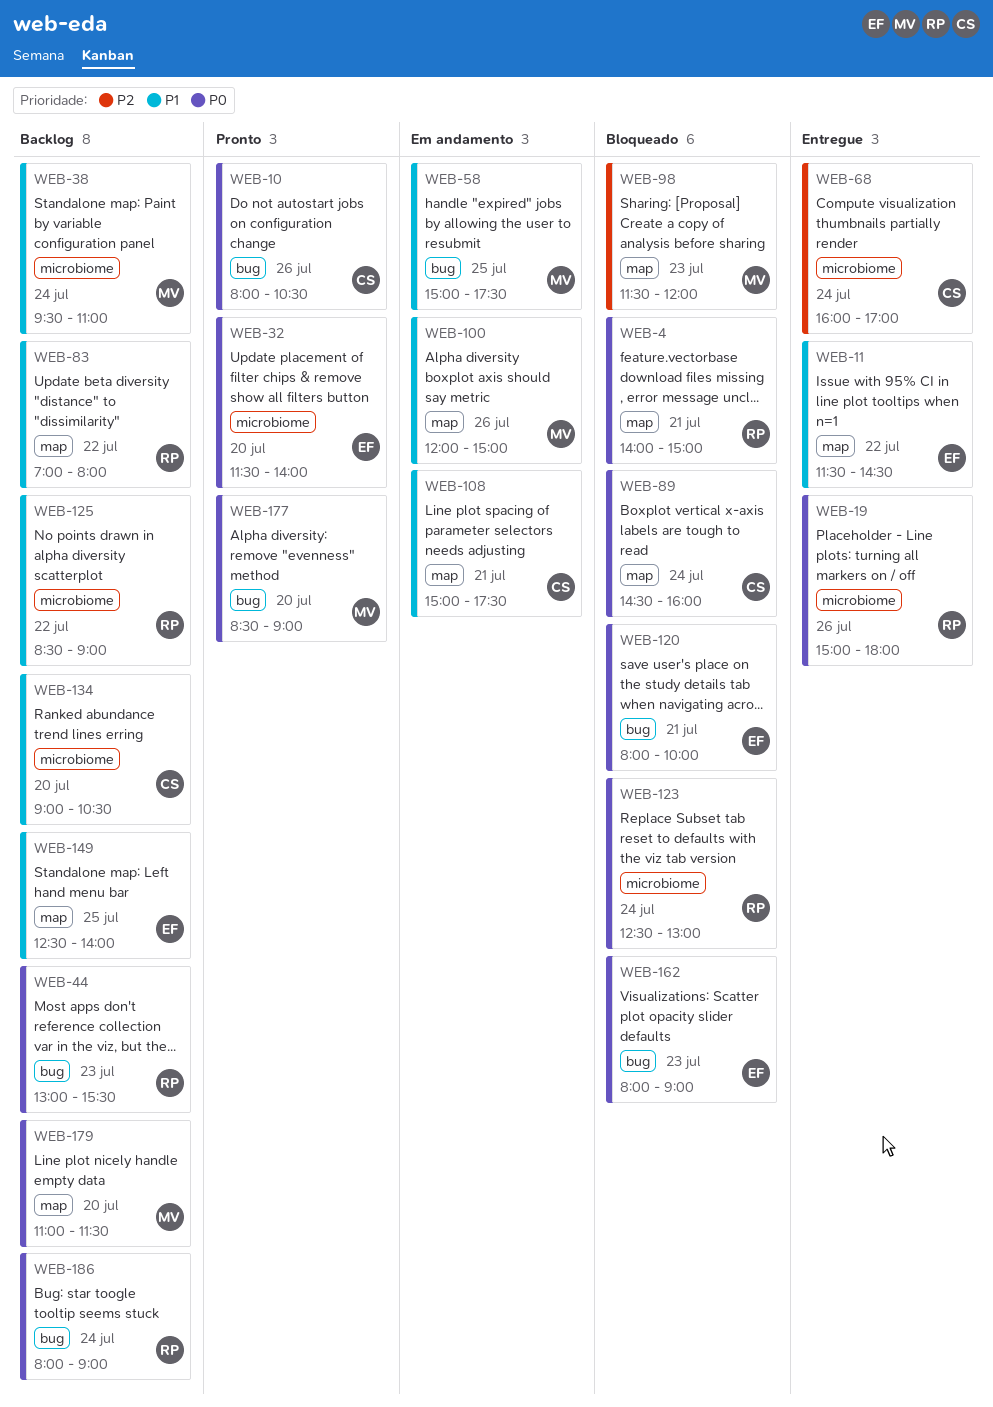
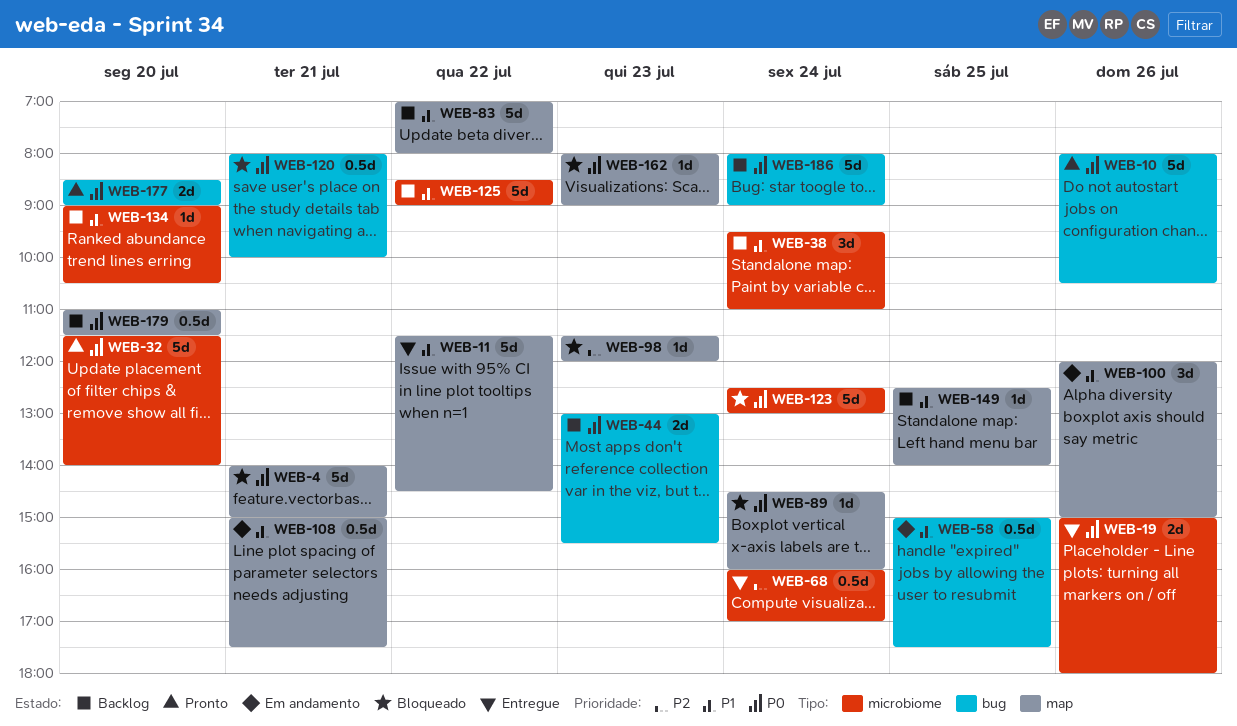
WEB-162, label: bug -> map

